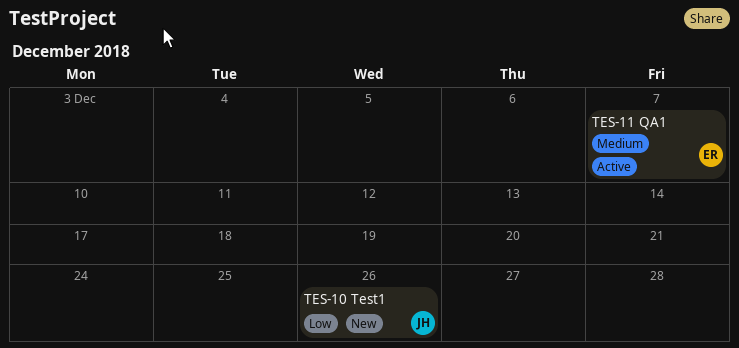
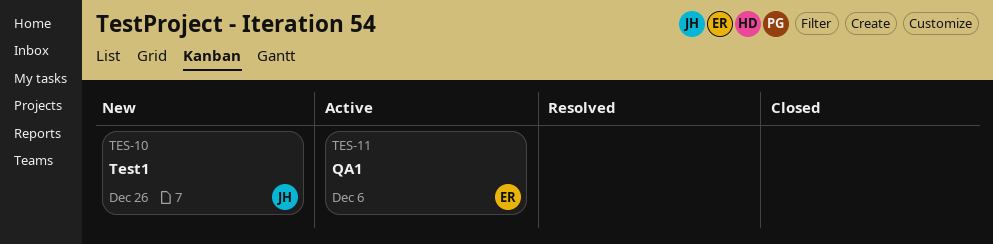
TES-11, due: Dec 7 -> Dec 6

